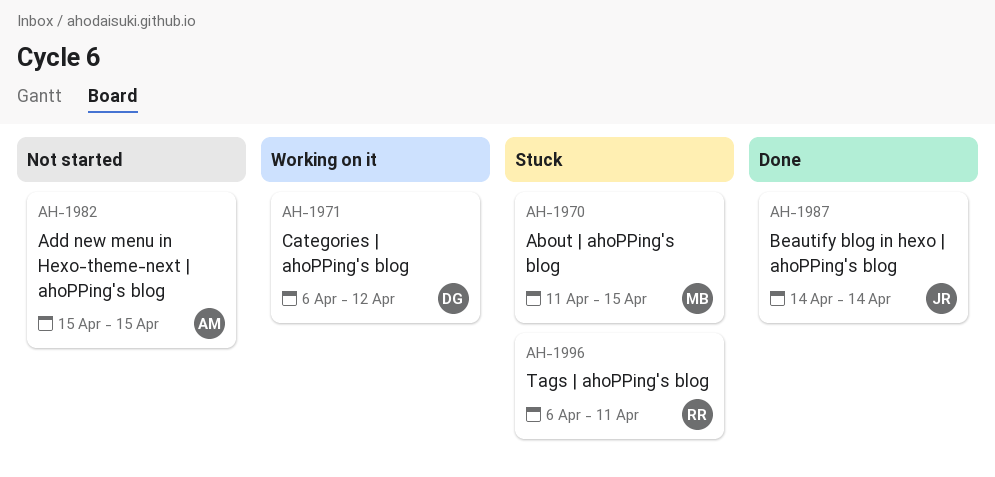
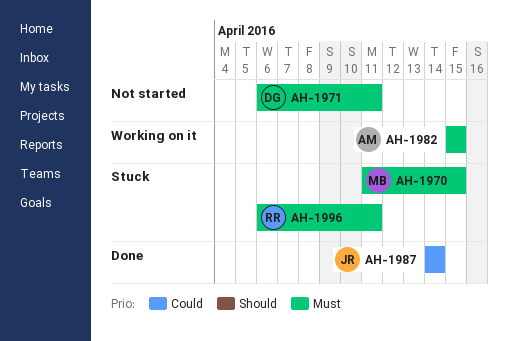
AH-1971, status: Working on it -> Not started
AH-1971, due: Apr 12 -> Apr 11
AH-1982, status: Not started -> Working on it

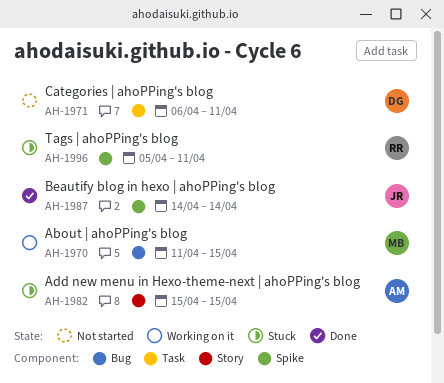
AH-1970, status: Stuck -> Working on it
AH-1982, status: Working on it -> Stuck
AH-1996, start: Apr 6 -> Apr 5

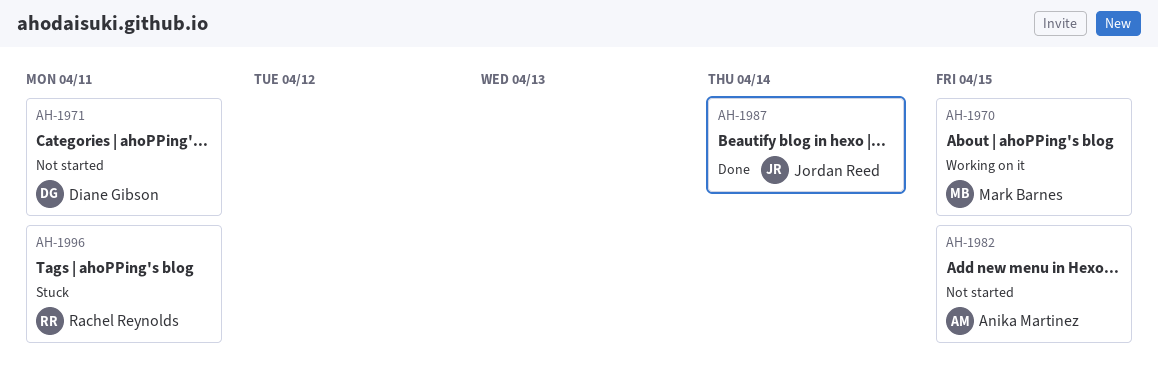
AH-1982, status: Stuck -> Not started

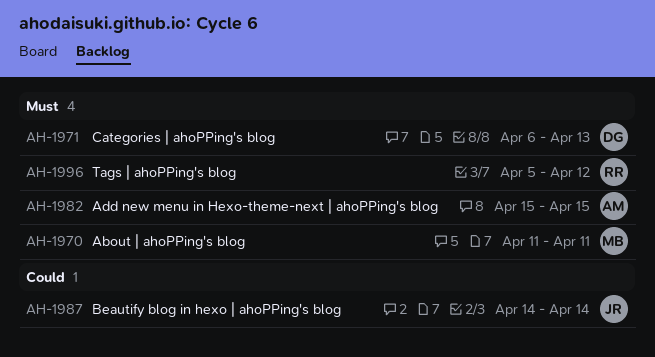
AH-1970, due: Apr 15 -> Apr 11
AH-1971, due: Apr 11 -> Apr 13
AH-1996, due: Apr 11 -> Apr 12

